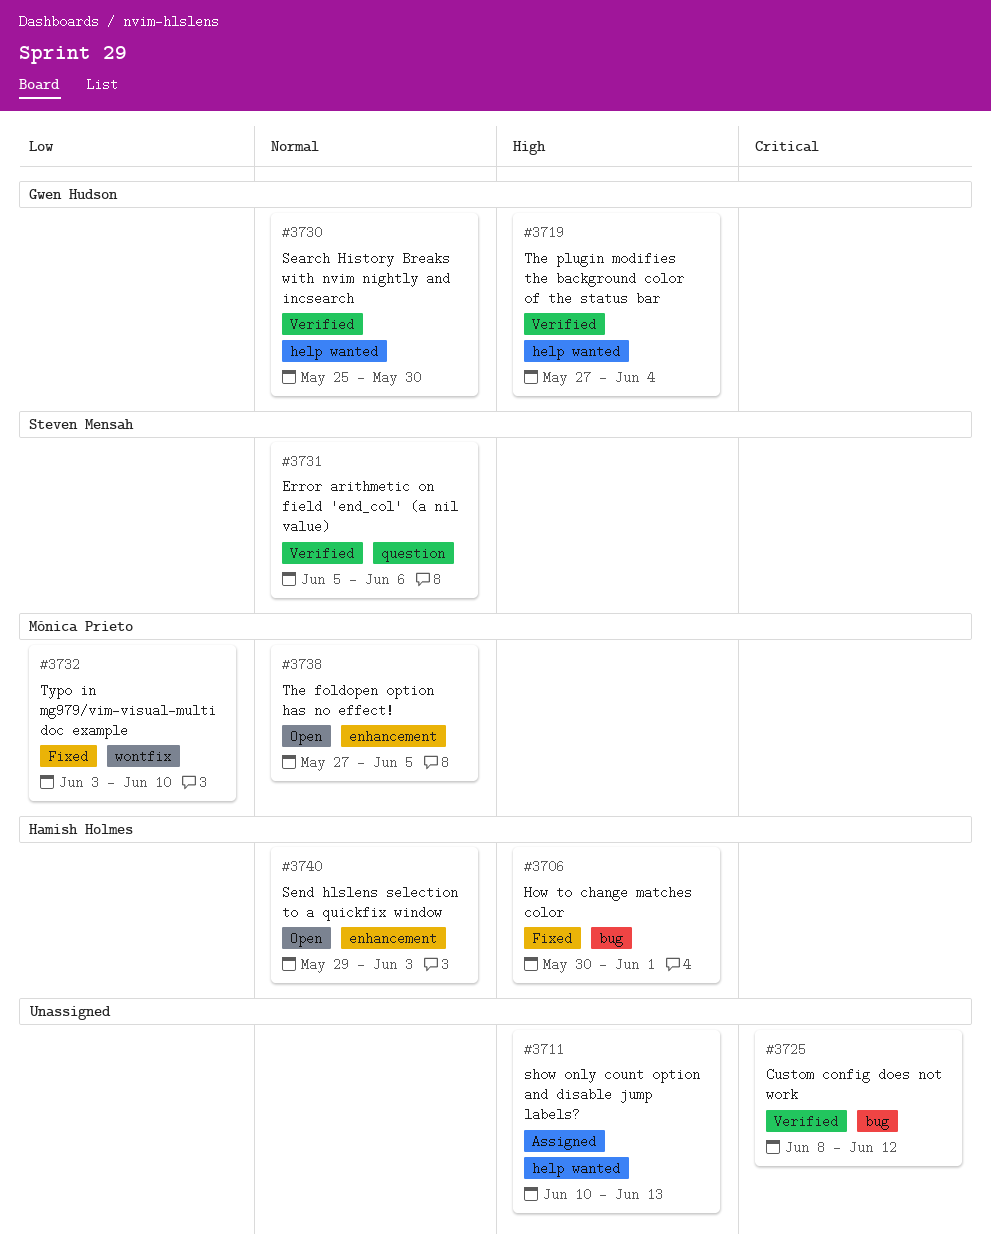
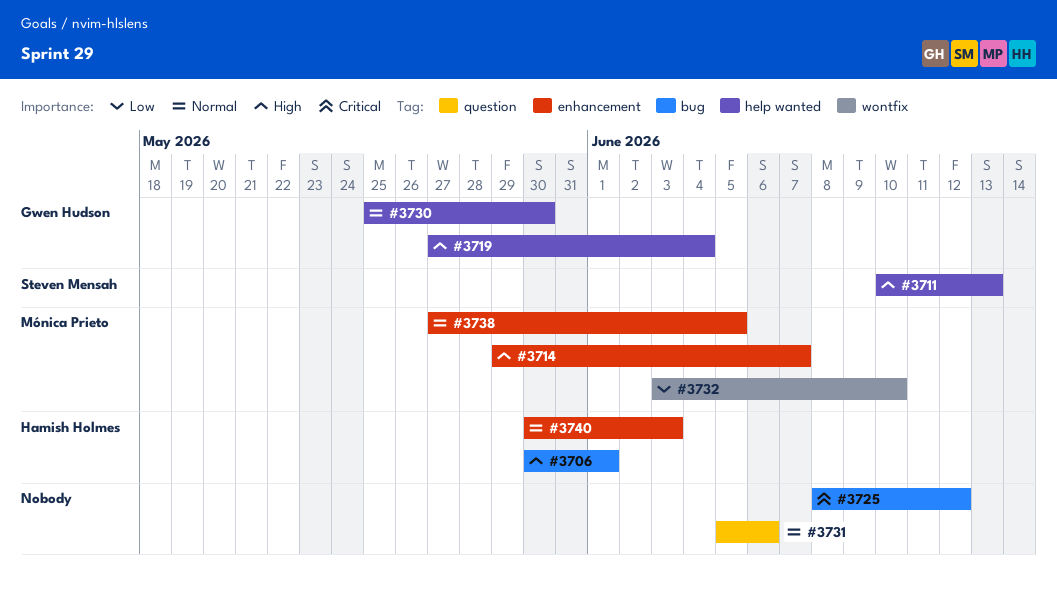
#3711, owner: none -> Steven Mensah
#3714: none -> present
#3731, owner: Steven Mensah -> none
#3740, start: May 29 -> May 30

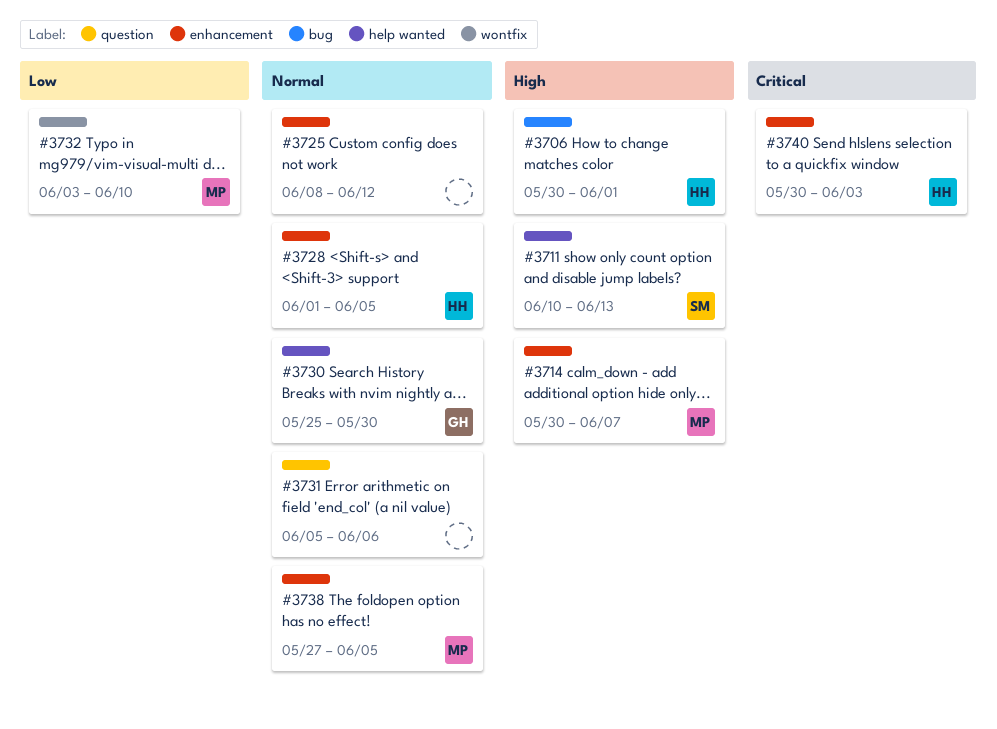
#3714, start: May 29 -> May 30
#3719: present -> none
#3725, priority: Critical -> Normal
#3725, label: bug -> enhancement
#3728: none -> present
#3740, priority: Normal -> Critical

